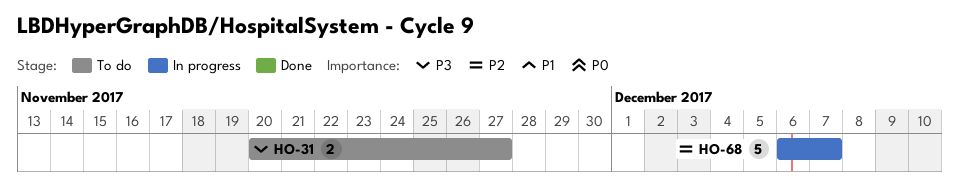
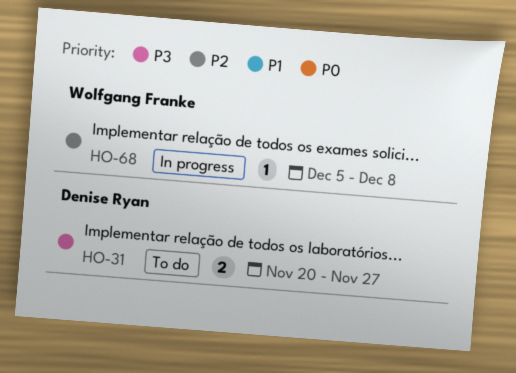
HO-68, estimate: 5 -> 1
HO-68, start: Dec 6 -> Dec 5
HO-68, due: Dec 7 -> Dec 8

